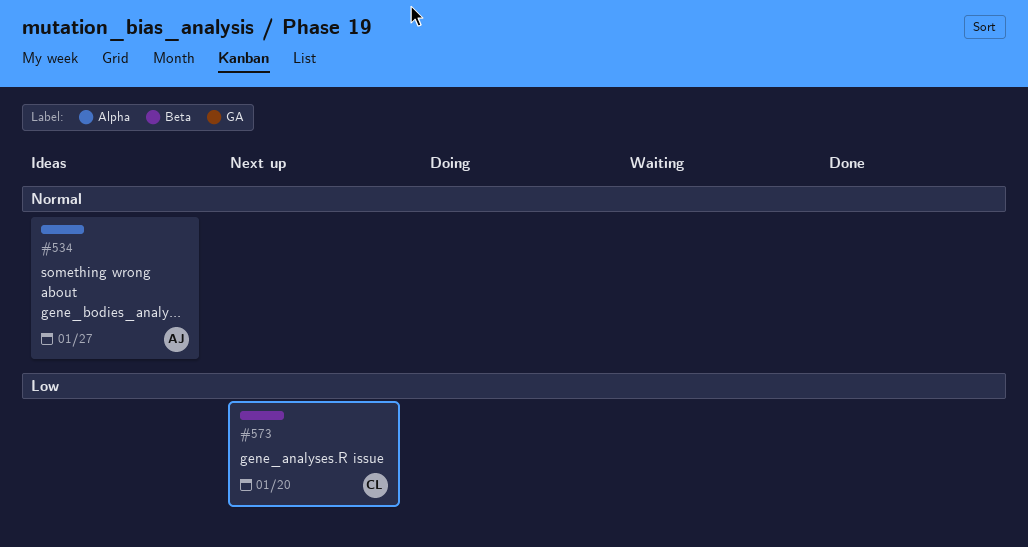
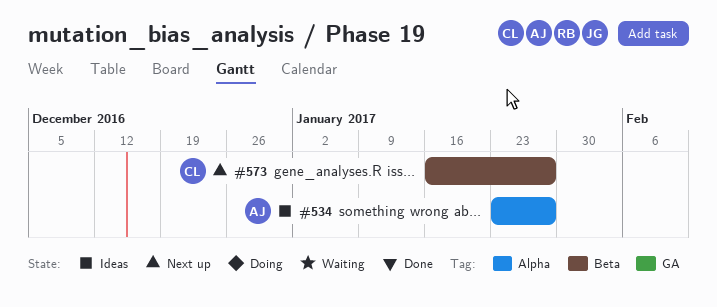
#573, due: Jan 20 -> Jan 27

